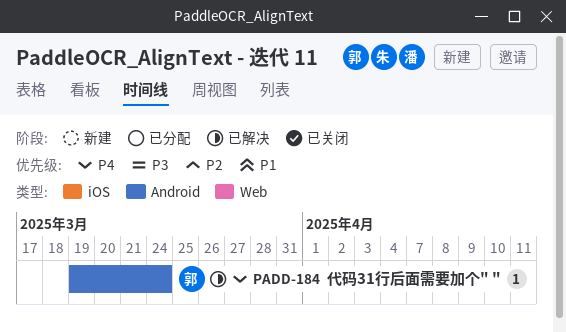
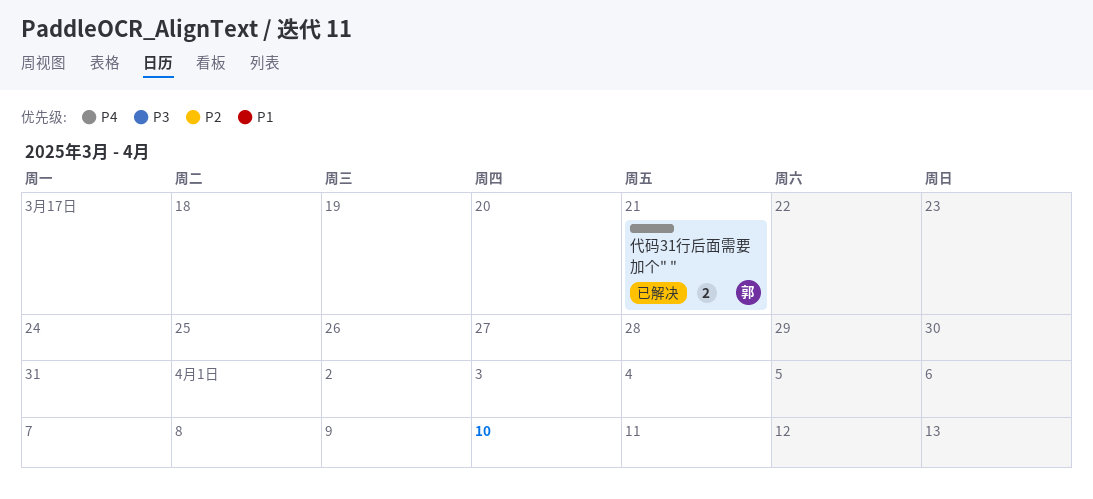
代码31行后面需要加个" ", estimate: 1 -> 2
代码31行后面需要加个" ", due: Mar 24 -> Mar 21

